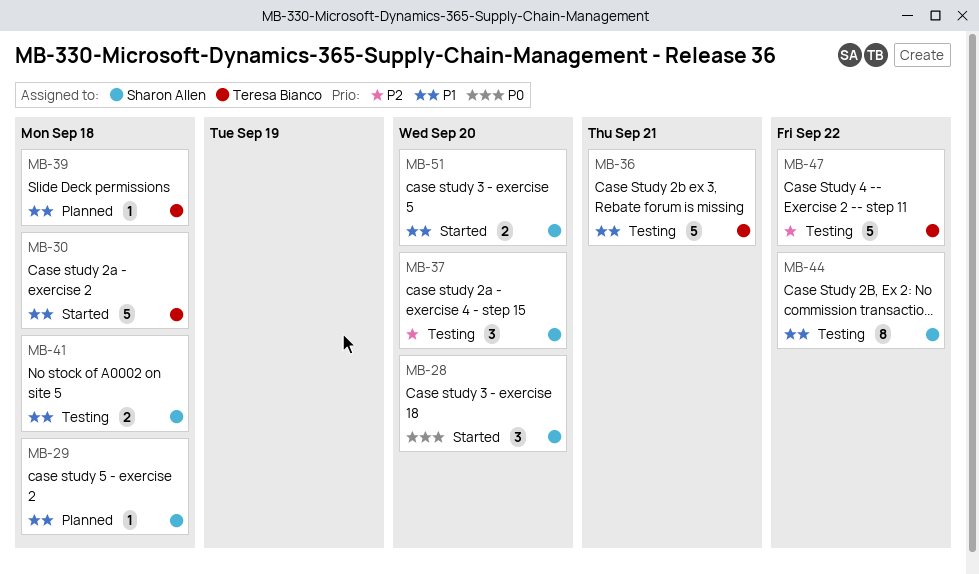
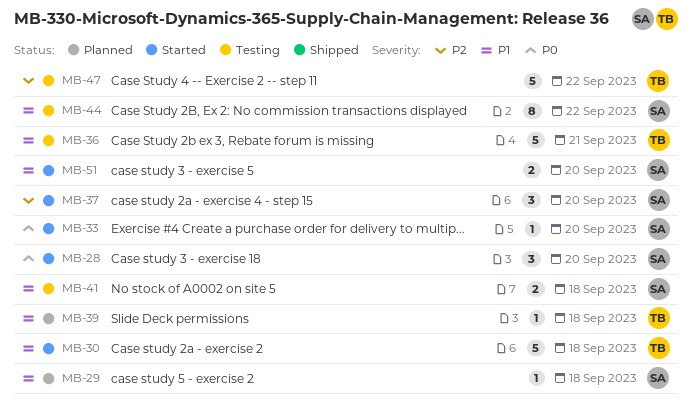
MB-33: none -> present
MB-37, status: Testing -> Started

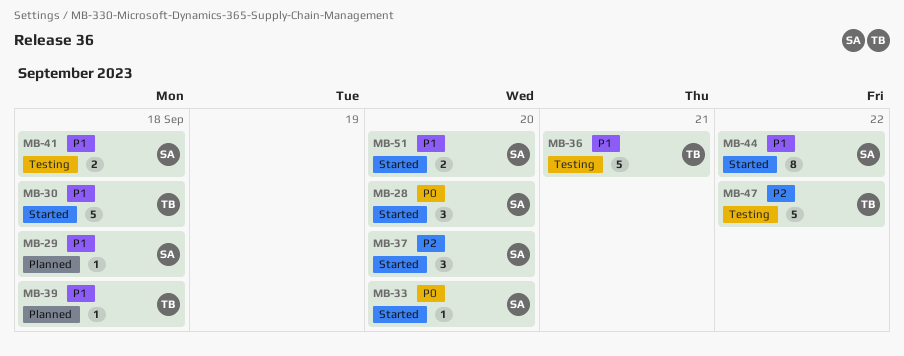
MB-44, status: Testing -> Started

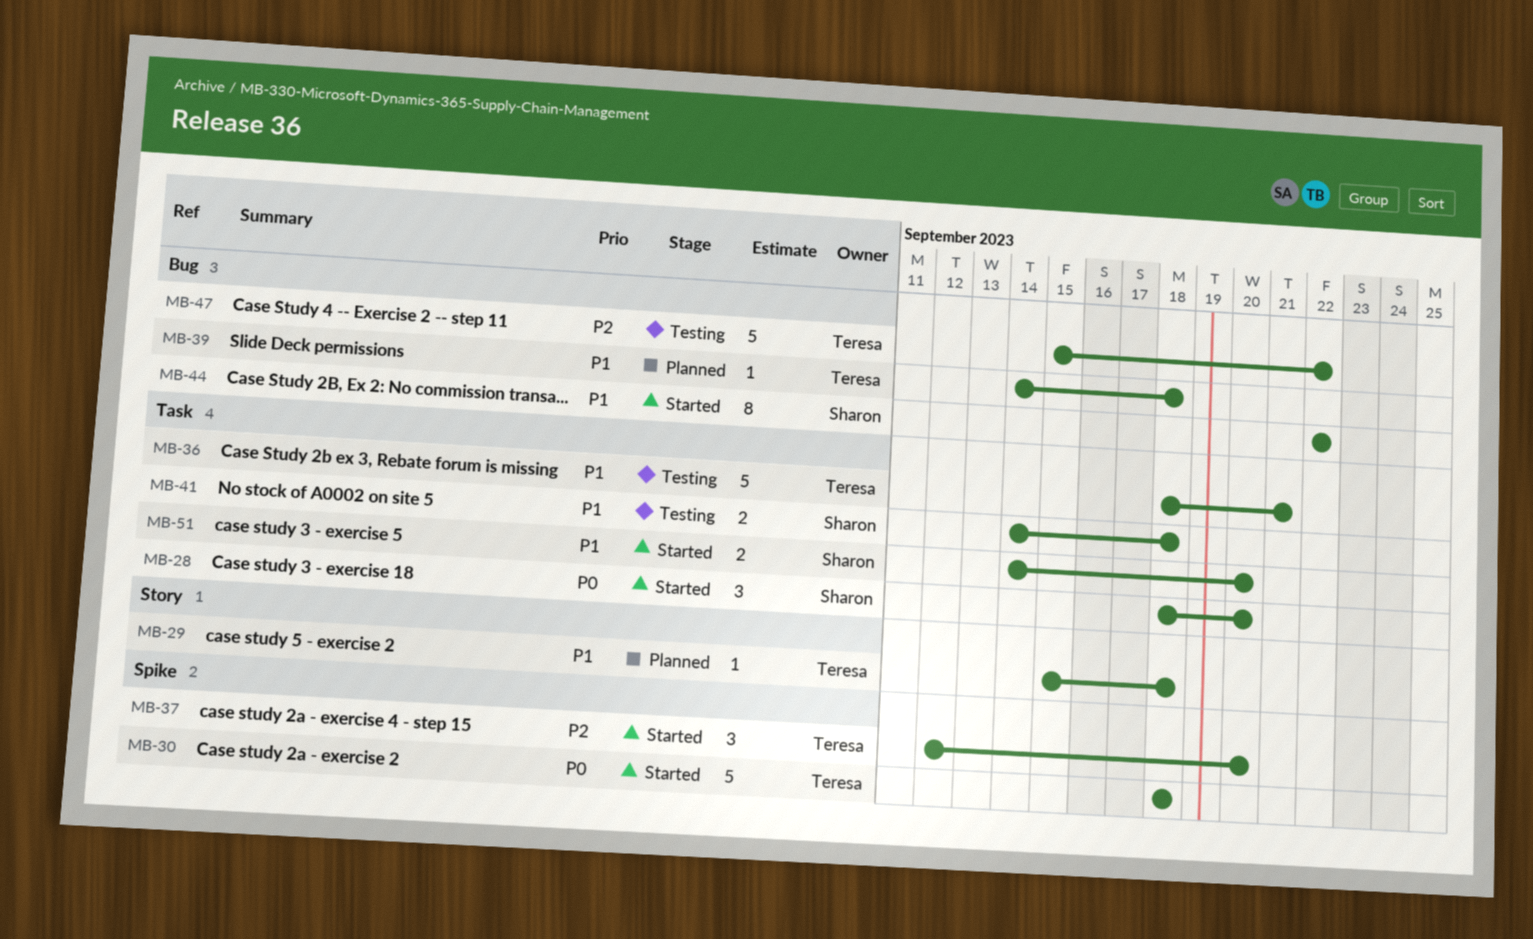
MB-29, owner: Sharon -> Teresa
MB-30, priority: P1 -> P0
MB-33: present -> none
MB-37, owner: Sharon -> Teresa

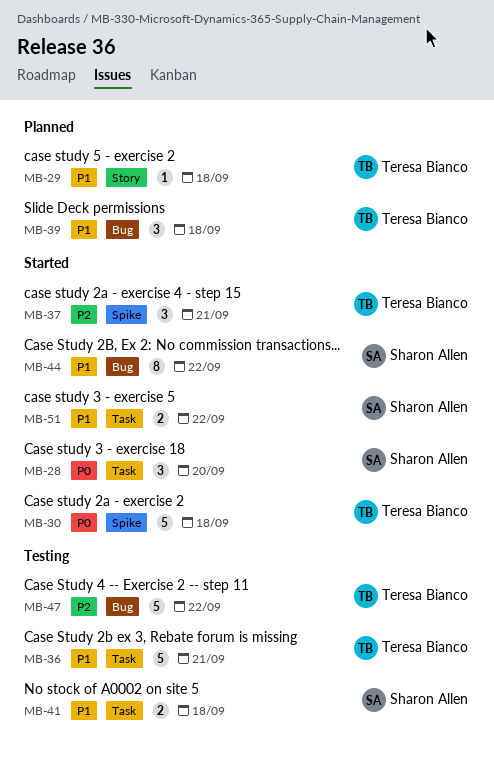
MB-37, due: Sep 20 -> Sep 21
MB-39, estimate: 1 -> 3
MB-51, due: Sep 20 -> Sep 22

